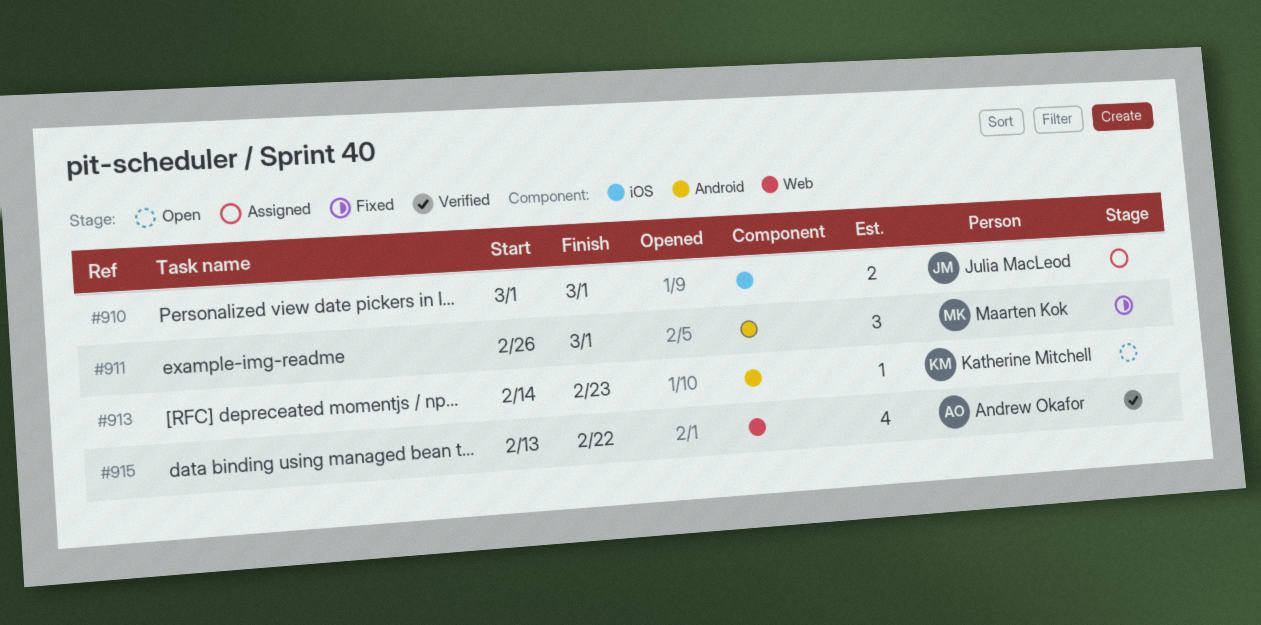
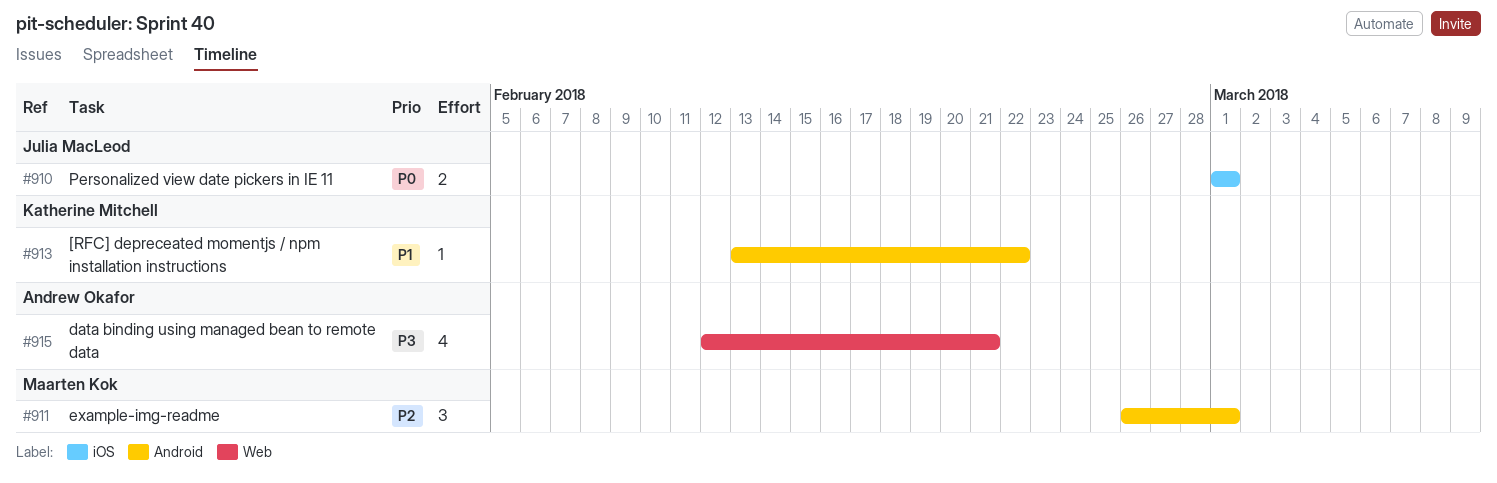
#913, start: Feb 14 -> Feb 13
#913, due: Feb 23 -> Feb 22
#915, start: Feb 13 -> Feb 12
#915, due: Feb 22 -> Feb 21

